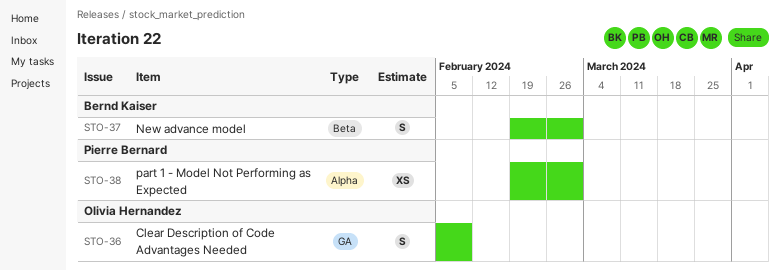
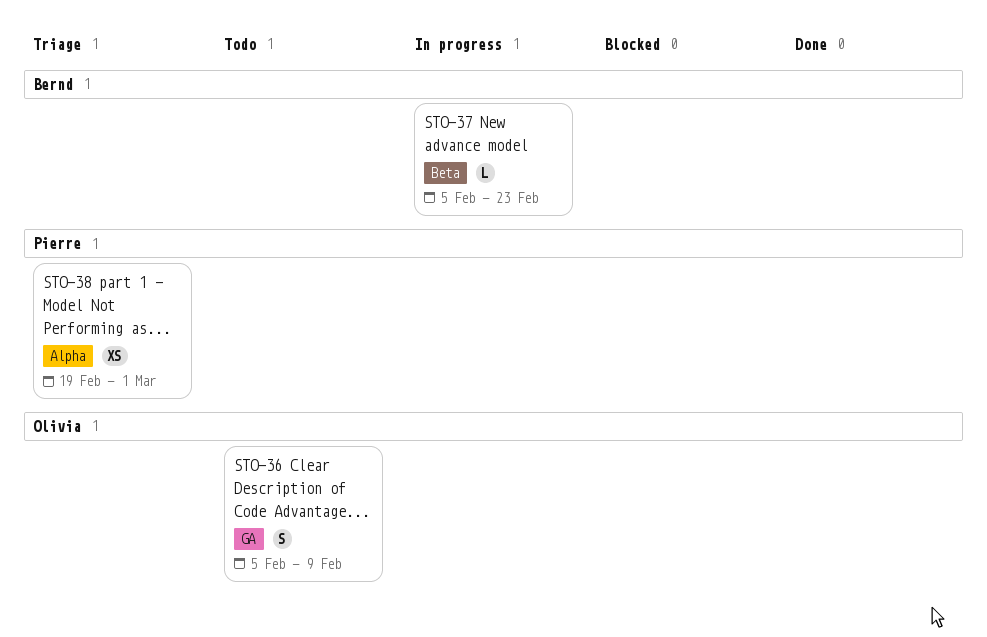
STO-37, estimate: S -> L
STO-37, start: Feb 19 -> Feb 5
STO-37, due: Mar 1 -> Feb 23

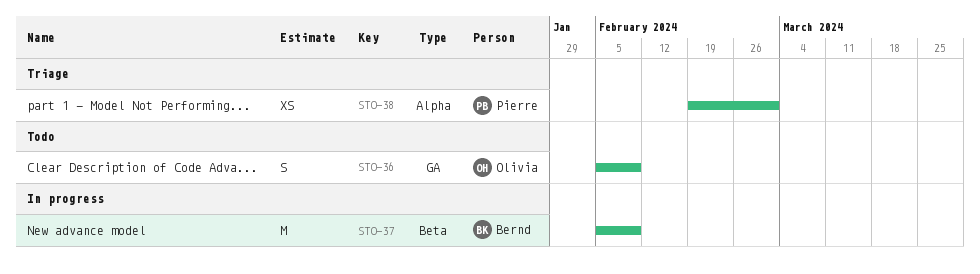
STO-37, estimate: L -> M
STO-37, due: Feb 23 -> Feb 9

